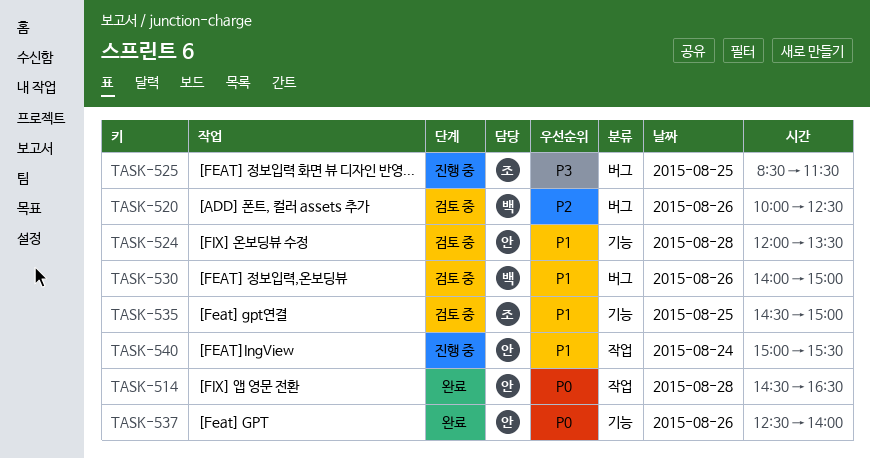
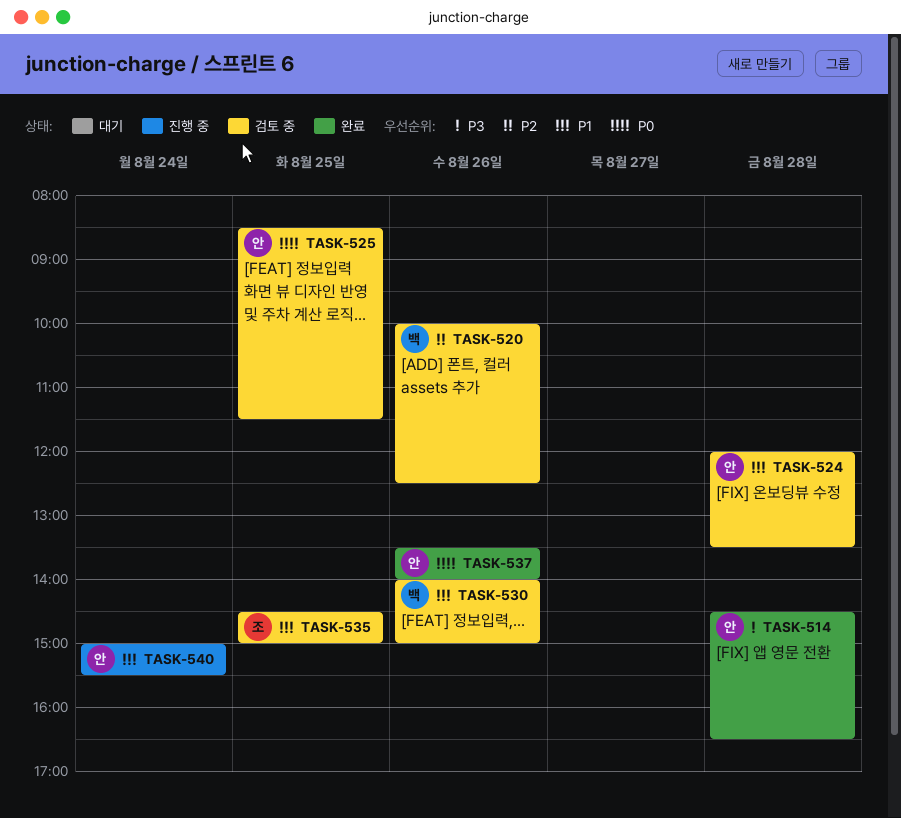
TASK-514, priority: P0 -> P3
TASK-525, status: 진행 중 -> 검토 중
TASK-525, owner: 조 -> 안
TASK-525, priority: P3 -> P0
TASK-537, begins: 12:30 -> 13:30

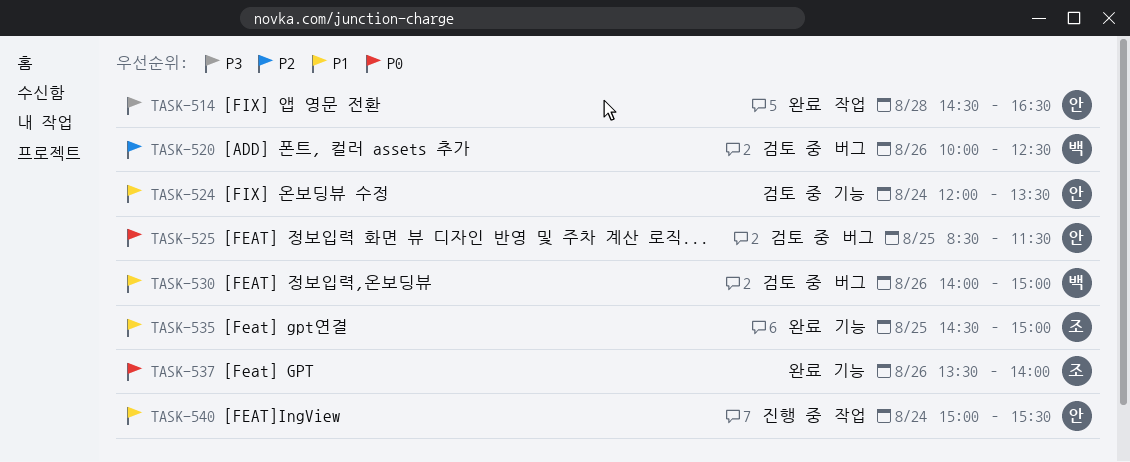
TASK-524, day: Aug 28 -> Aug 24
TASK-535, status: 검토 중 -> 완료
TASK-537, owner: 안 -> 조

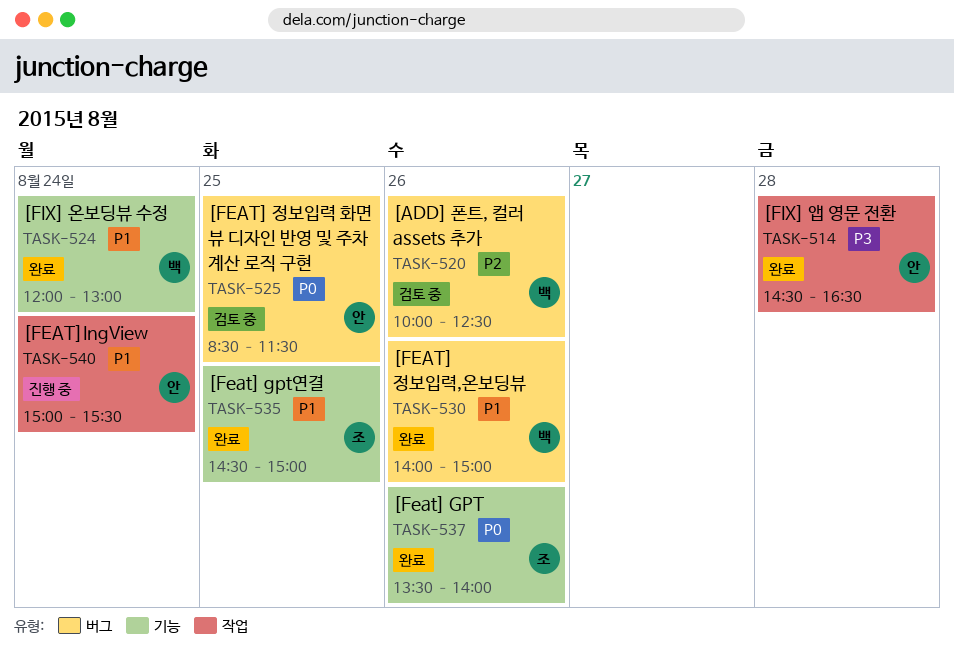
TASK-524, status: 검토 중 -> 완료
TASK-524, owner: 안 -> 백
TASK-524, ends: 13:30 -> 13:00
TASK-530, status: 검토 중 -> 완료

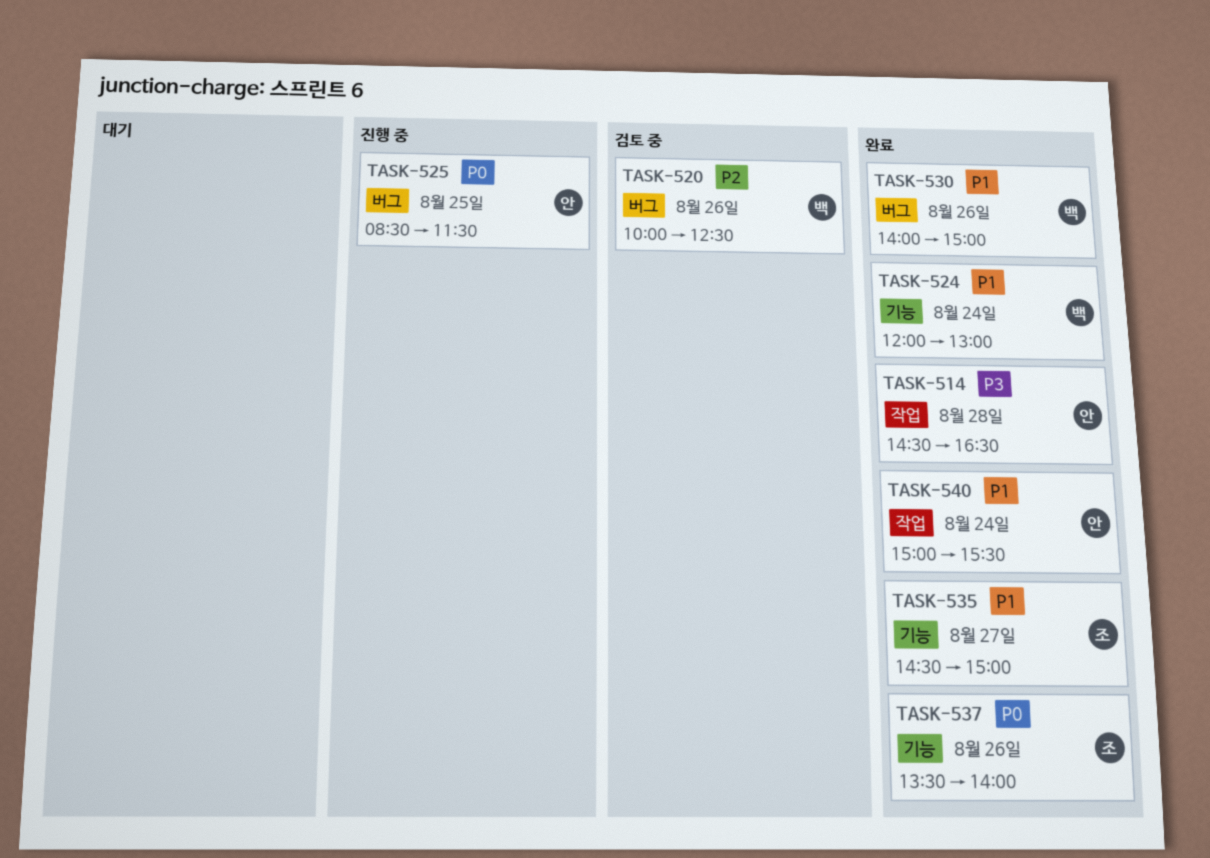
TASK-525, status: 검토 중 -> 진행 중
TASK-535, day: Aug 25 -> Aug 27
TASK-540, status: 진행 중 -> 완료

